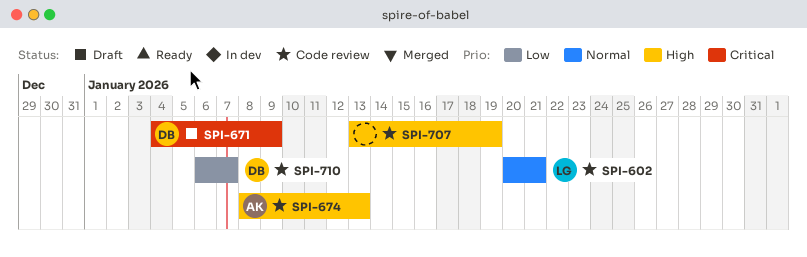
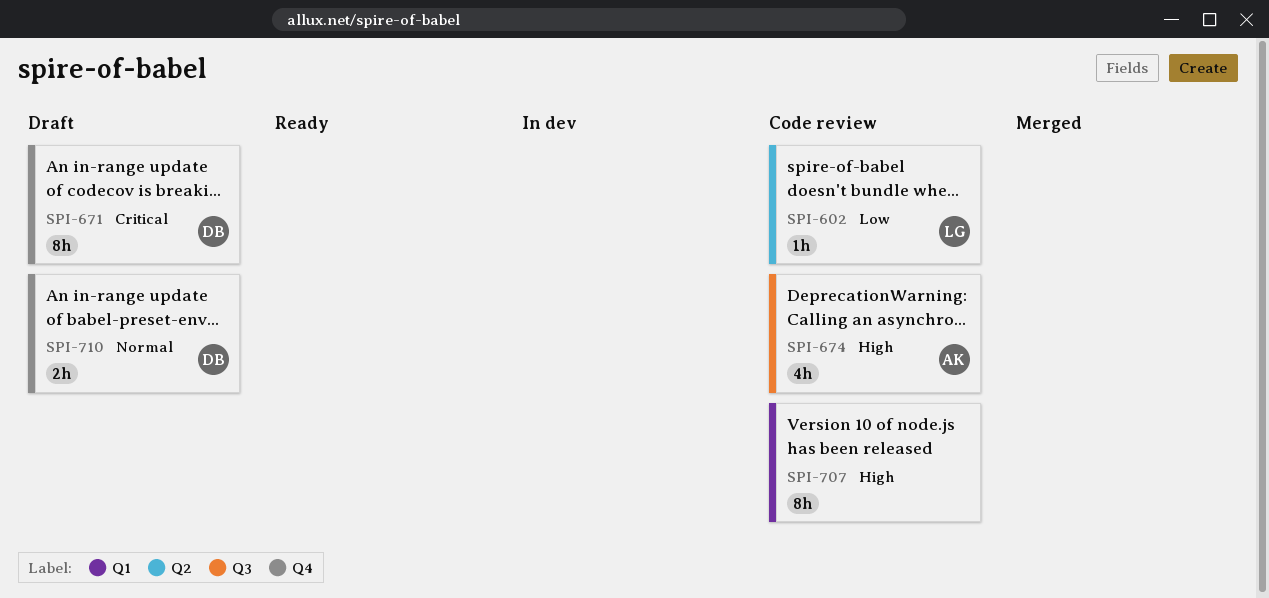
SPI-602, priority: Normal -> Low
SPI-710, status: Code review -> Draft
SPI-710, priority: Low -> Normal

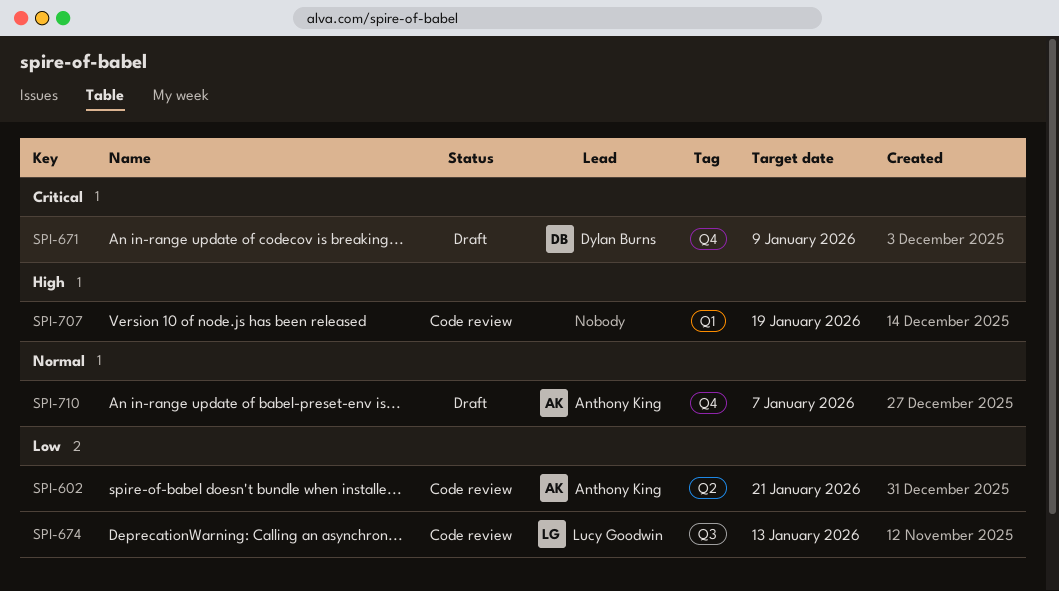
SPI-602, owner: Lucy Goodwin -> Anthony King
SPI-674, owner: Anthony King -> Lucy Goodwin
SPI-674, priority: High -> Low
SPI-710, owner: Dylan Burns -> Anthony King

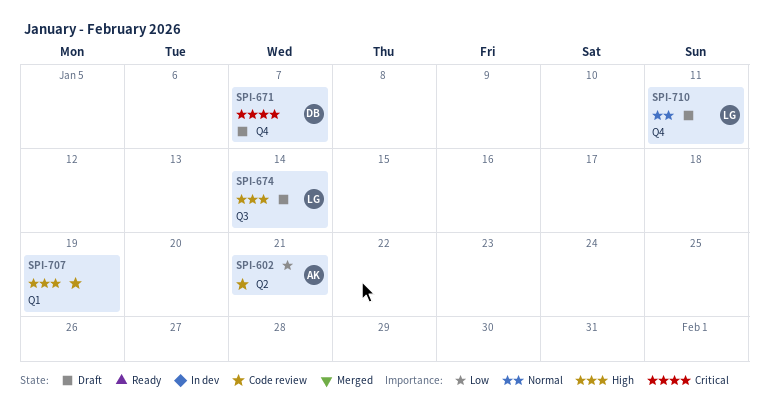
SPI-671, due: Jan 9 -> Jan 7
SPI-674, status: Code review -> Draft
SPI-674, priority: Low -> High
SPI-674, due: Jan 13 -> Jan 14
SPI-710, owner: Anthony King -> Lucy Goodwin
SPI-710, due: Jan 7 -> Jan 11

